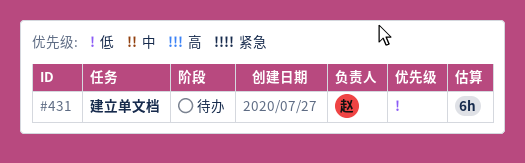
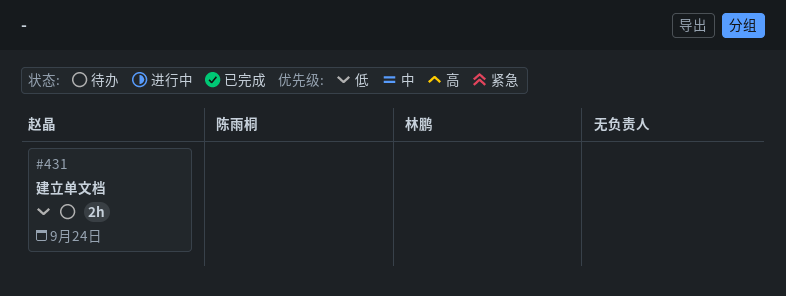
#431, estimate: 6h -> 2h

